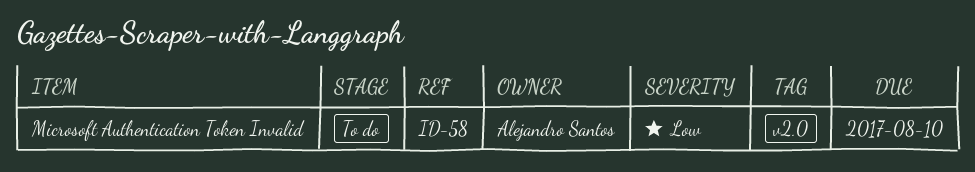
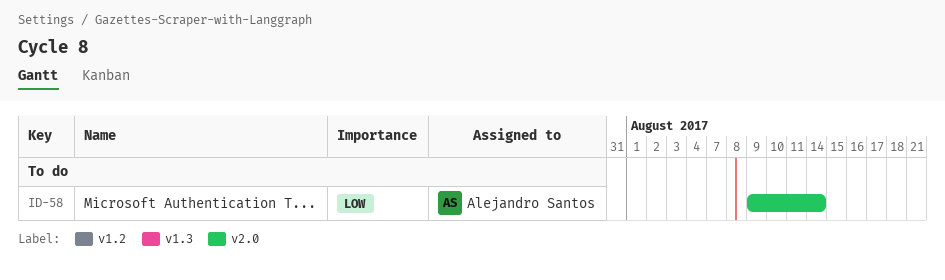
ID-58, due: Aug 10 -> Aug 14

